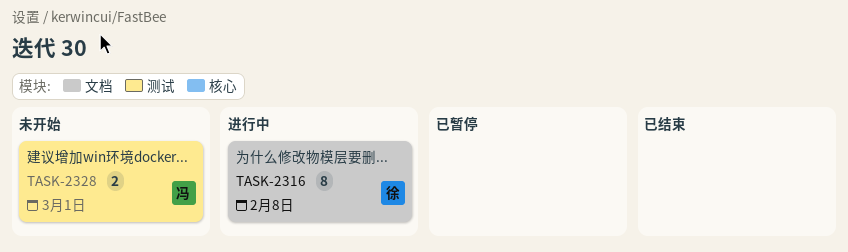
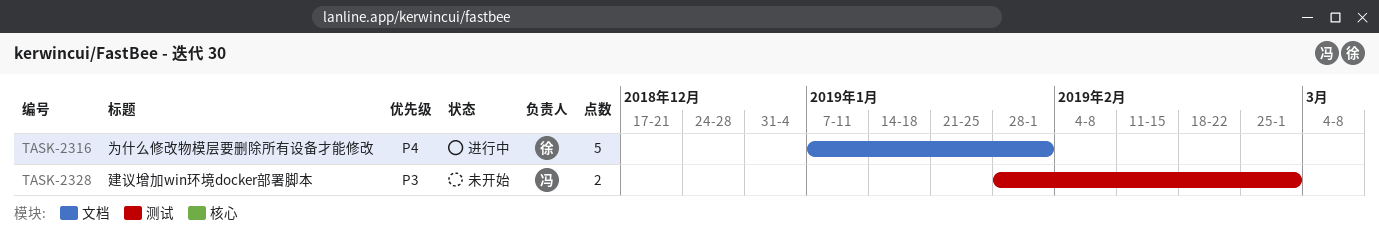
TASK-2316, estimate: 8 -> 5
TASK-2316, due: Feb 8 -> Feb 1

